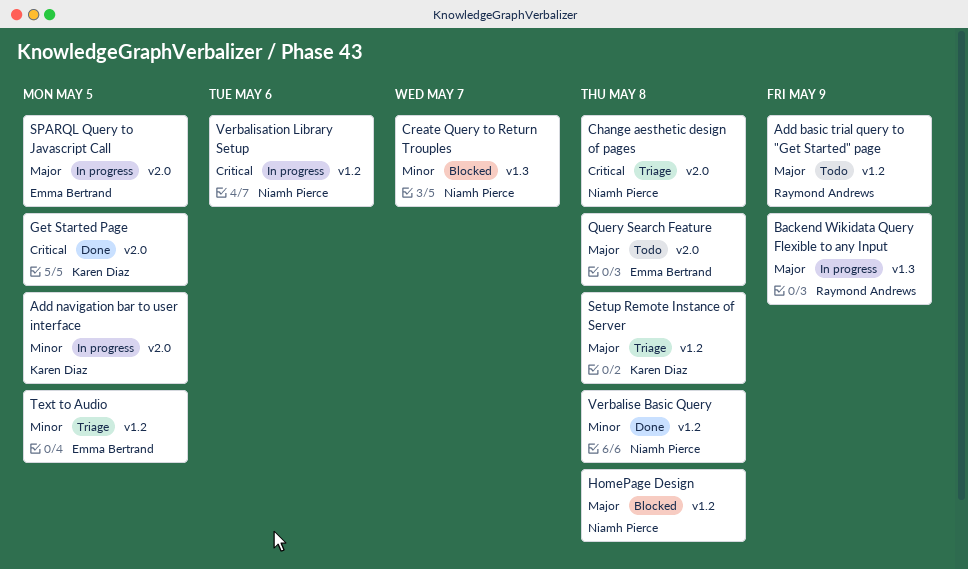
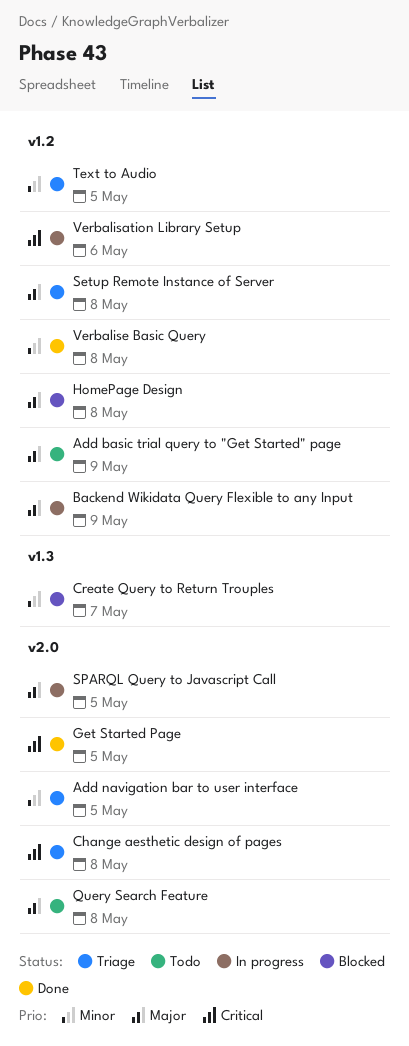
Add navigation bar to user interface, status: In progress -> Triage
Backend Wikidata Query Flexible to any Input, label: v1.3 -> v1.2

